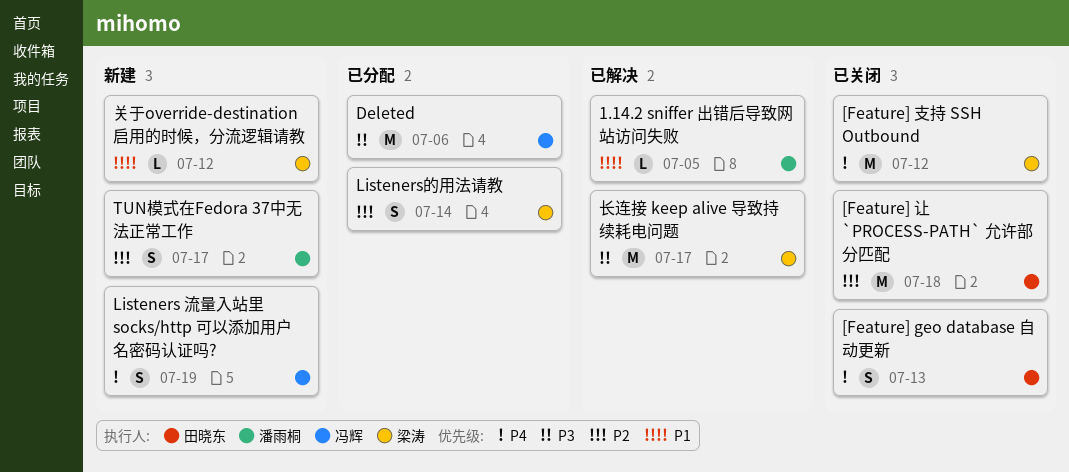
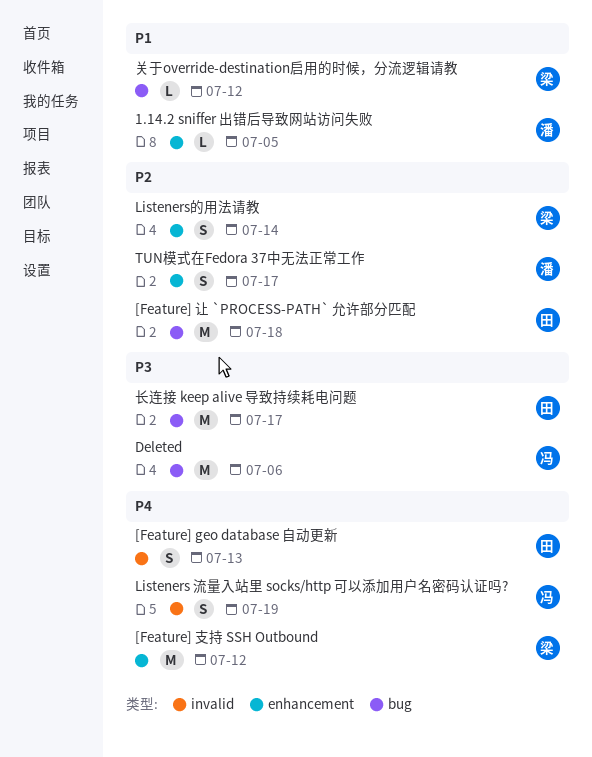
长连接 keep alive 导致持续耗电问题, owner: 梁涛 -> 田晓东

